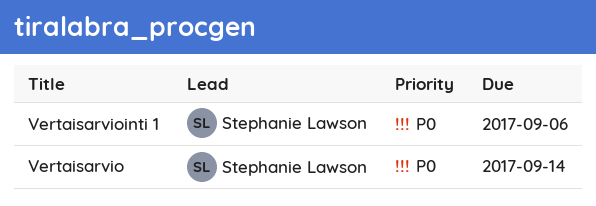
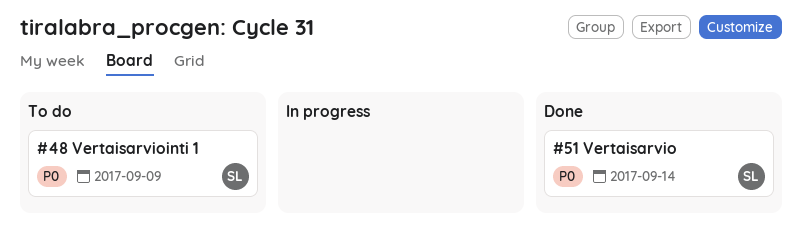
Vertaisarviointi 1, due: Sep 6 -> Sep 9

